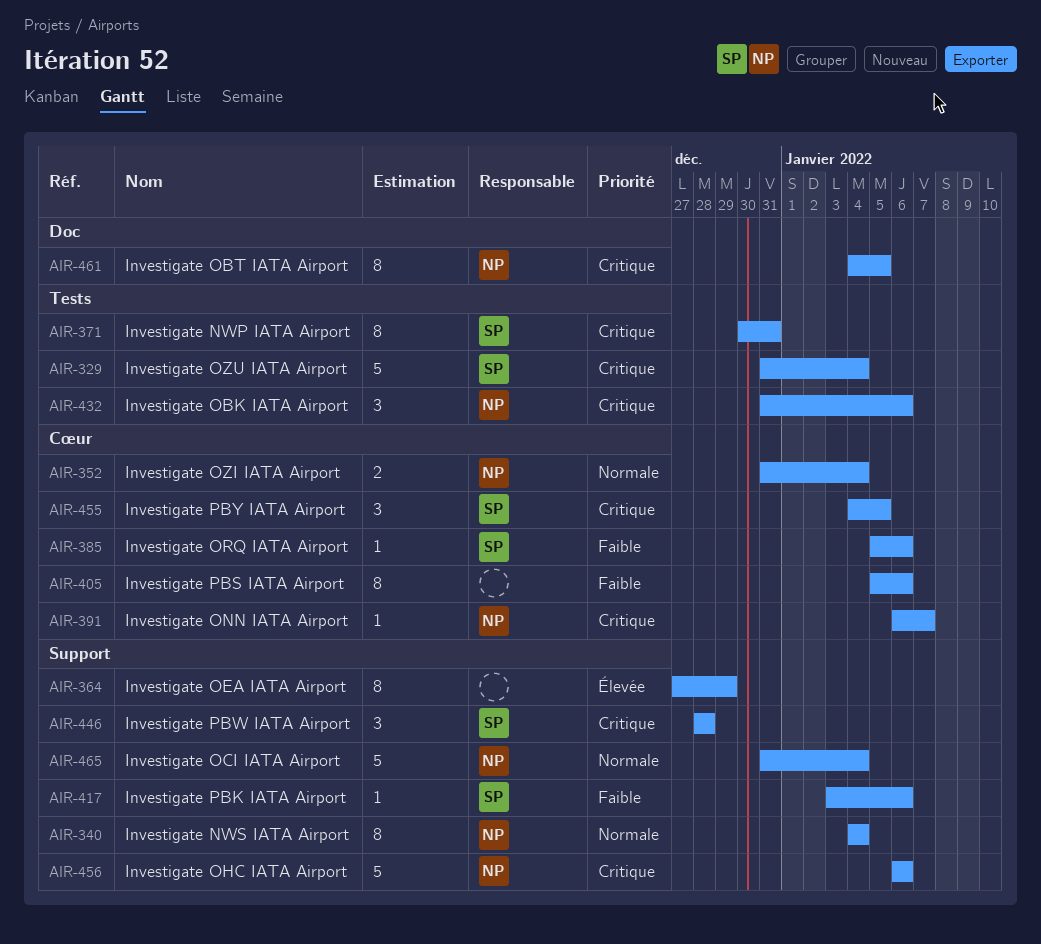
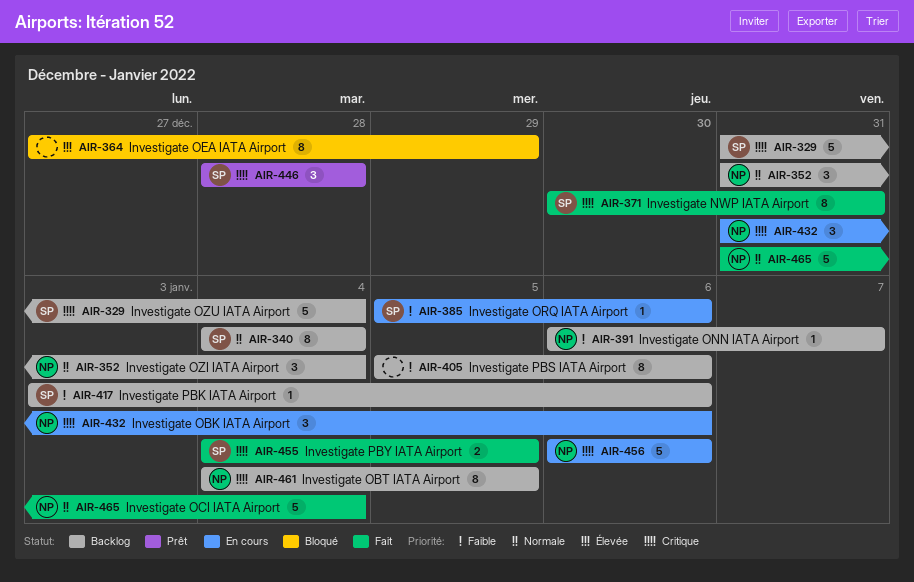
AIR-340, owner: NP -> SP
AIR-352, estimate: 2 -> 3
AIR-391, priority: Critique -> Faible
AIR-455, estimate: 3 -> 2

